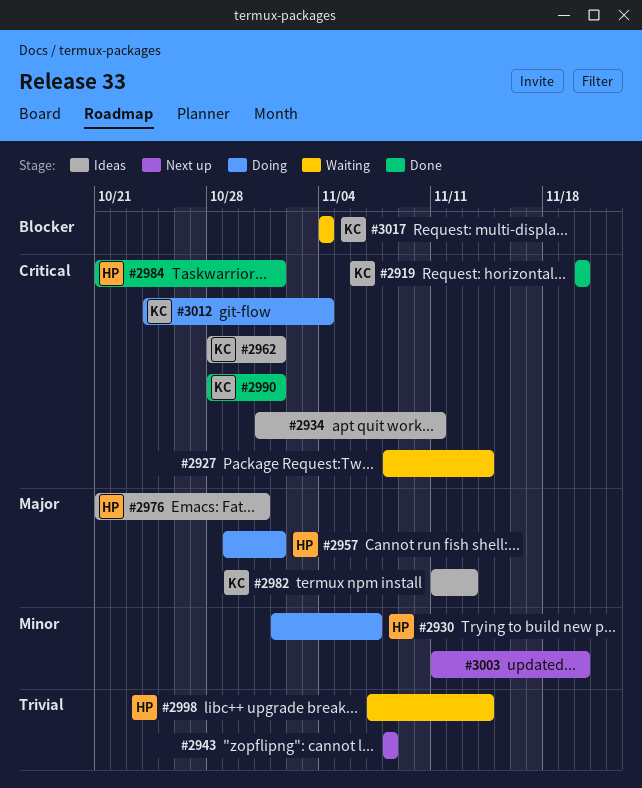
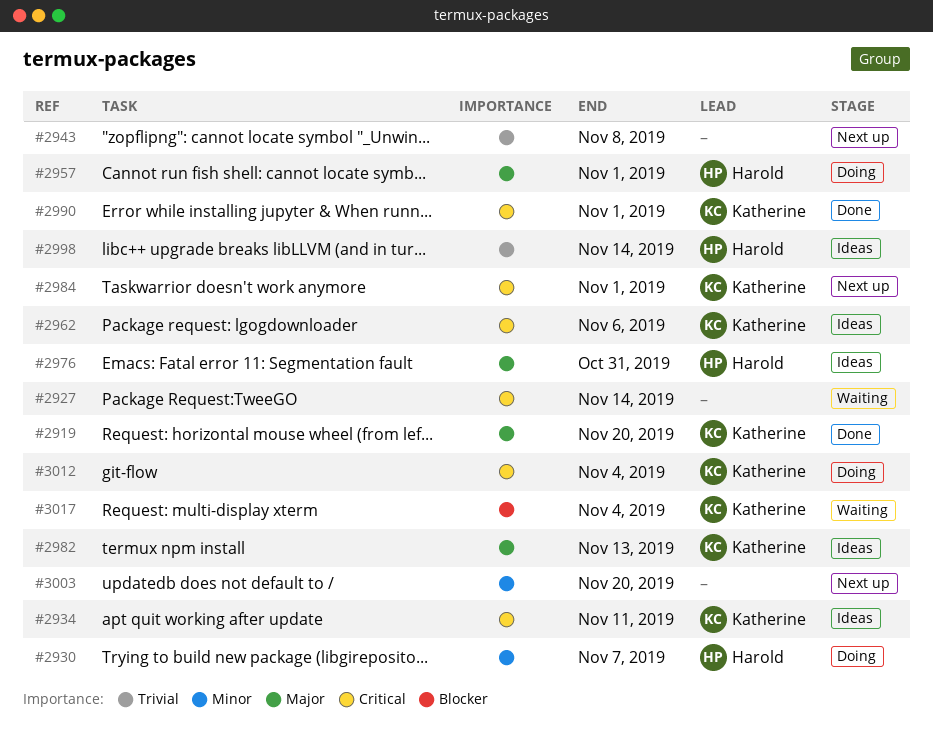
#2919, priority: Critical -> Major
#2934, owner: none -> Katherine
#2962, due: Nov 1 -> Nov 6
#2984, status: Done -> Next up
#2984, owner: Harold -> Katherine
#2998, status: Waiting -> Ideas

